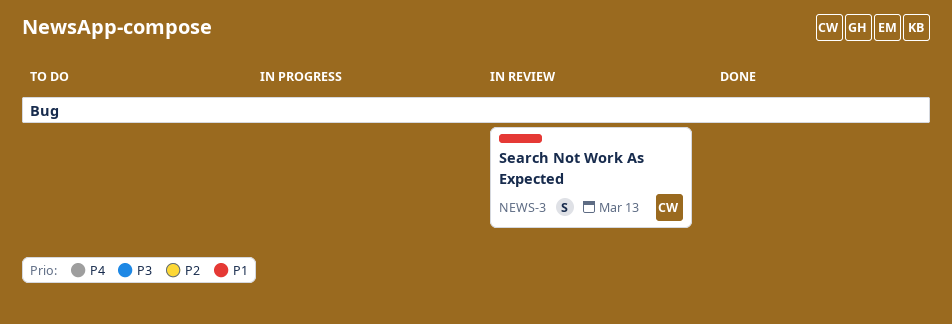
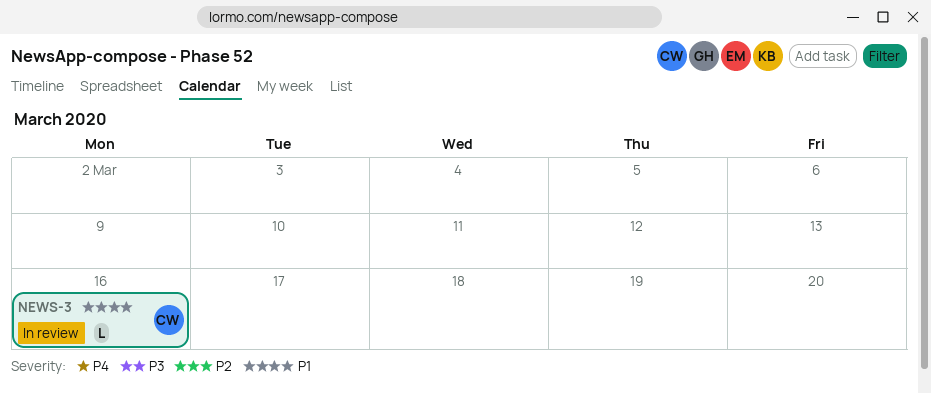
NEWS-3, estimate: S -> L
NEWS-3, due: Mar 13 -> Mar 16

